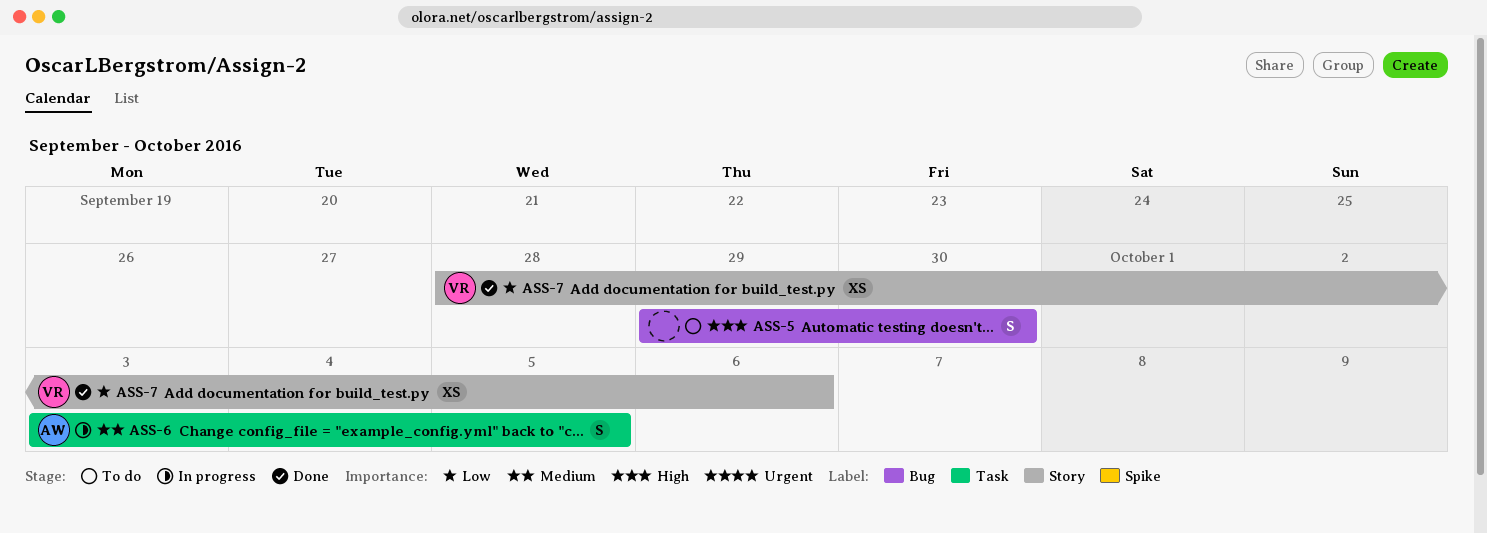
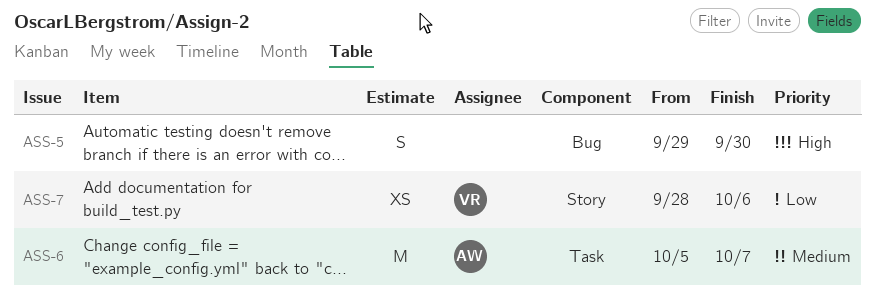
ASS-6, estimate: S -> M
ASS-6, start: Oct 3 -> Oct 5
ASS-6, due: Oct 5 -> Oct 7

